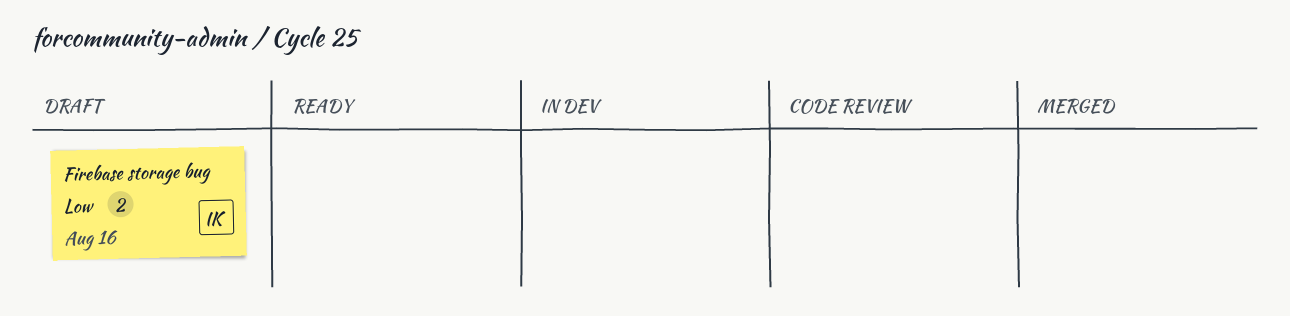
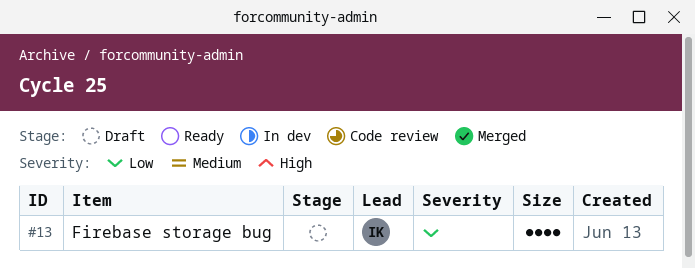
Firebase storage bug, estimate: 2 -> 4

